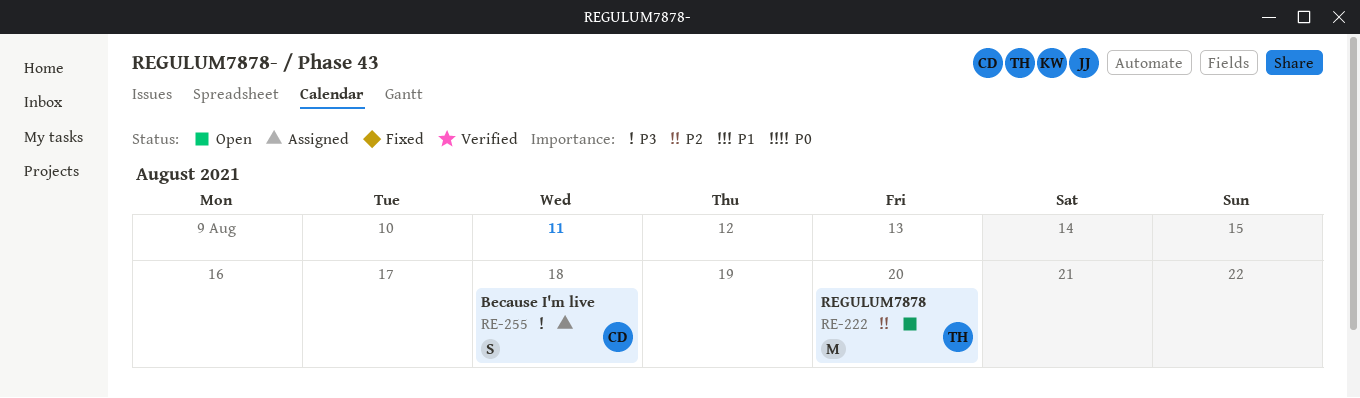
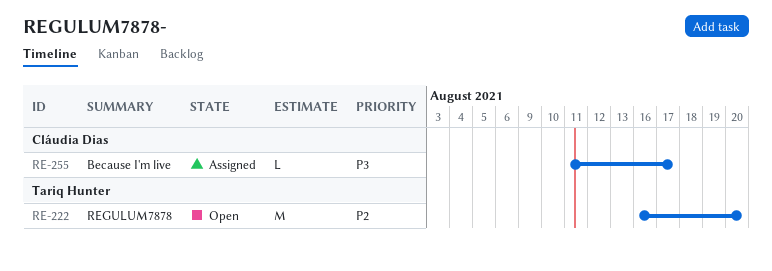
RE-255, estimate: S -> L
RE-255, due: Aug 18 -> Aug 17

